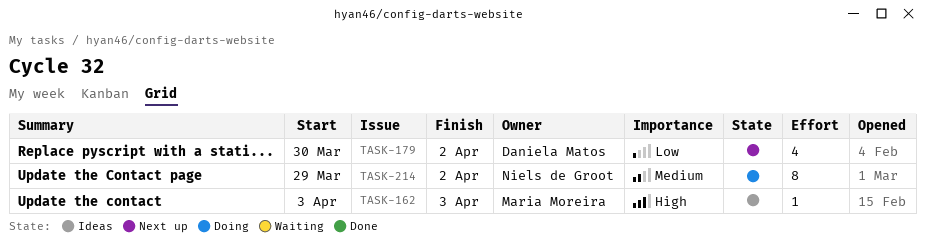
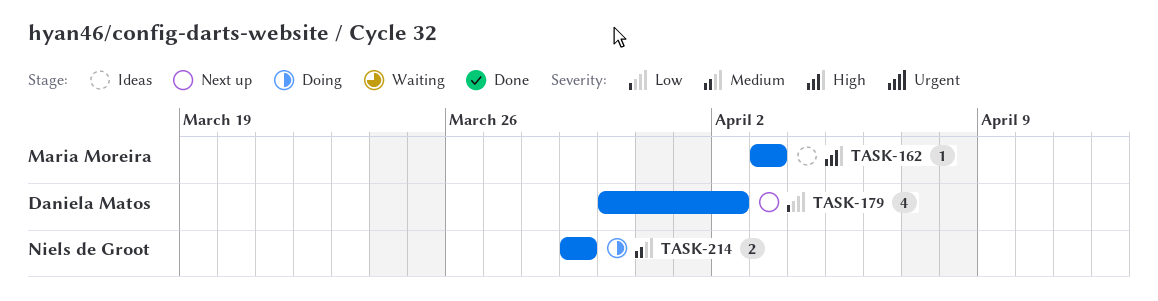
TASK-214, estimate: 8 -> 2
TASK-214, due: Apr 2 -> Mar 29

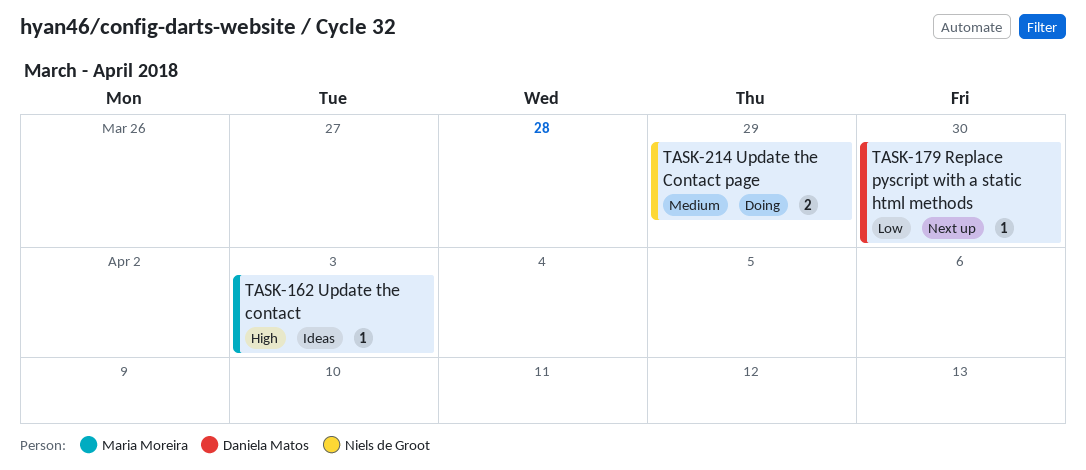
TASK-179, estimate: 4 -> 1
TASK-179, due: Apr 2 -> Mar 30

